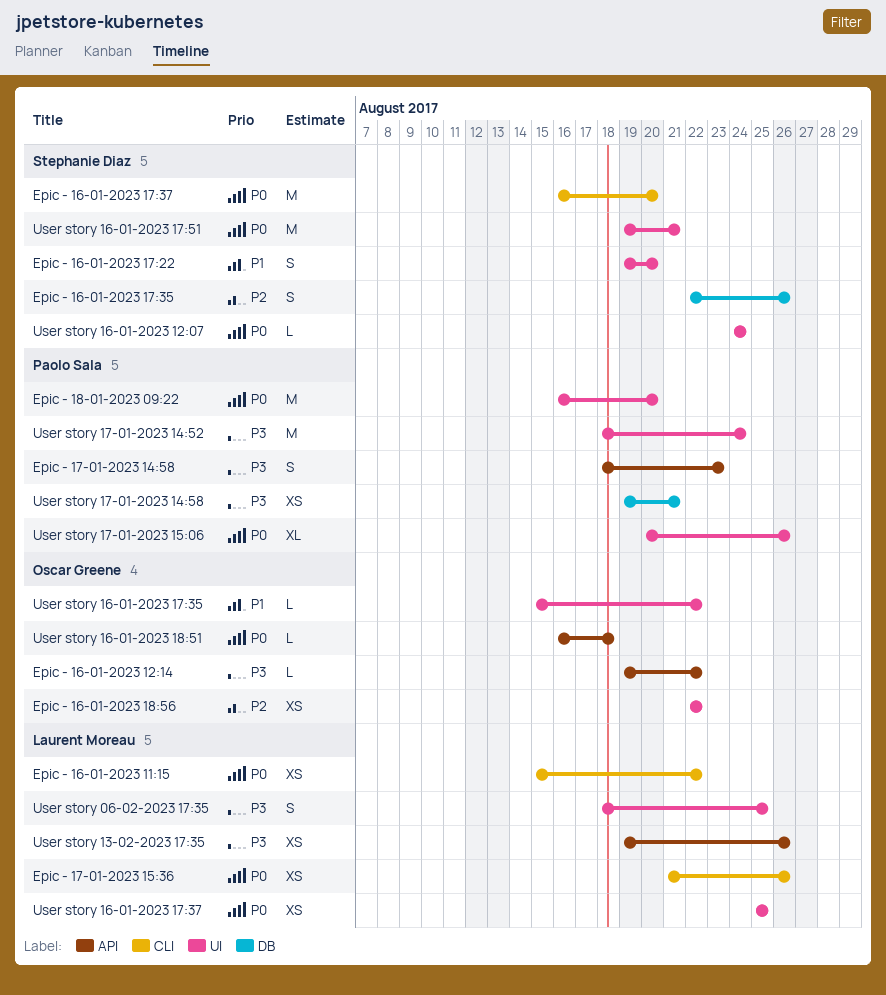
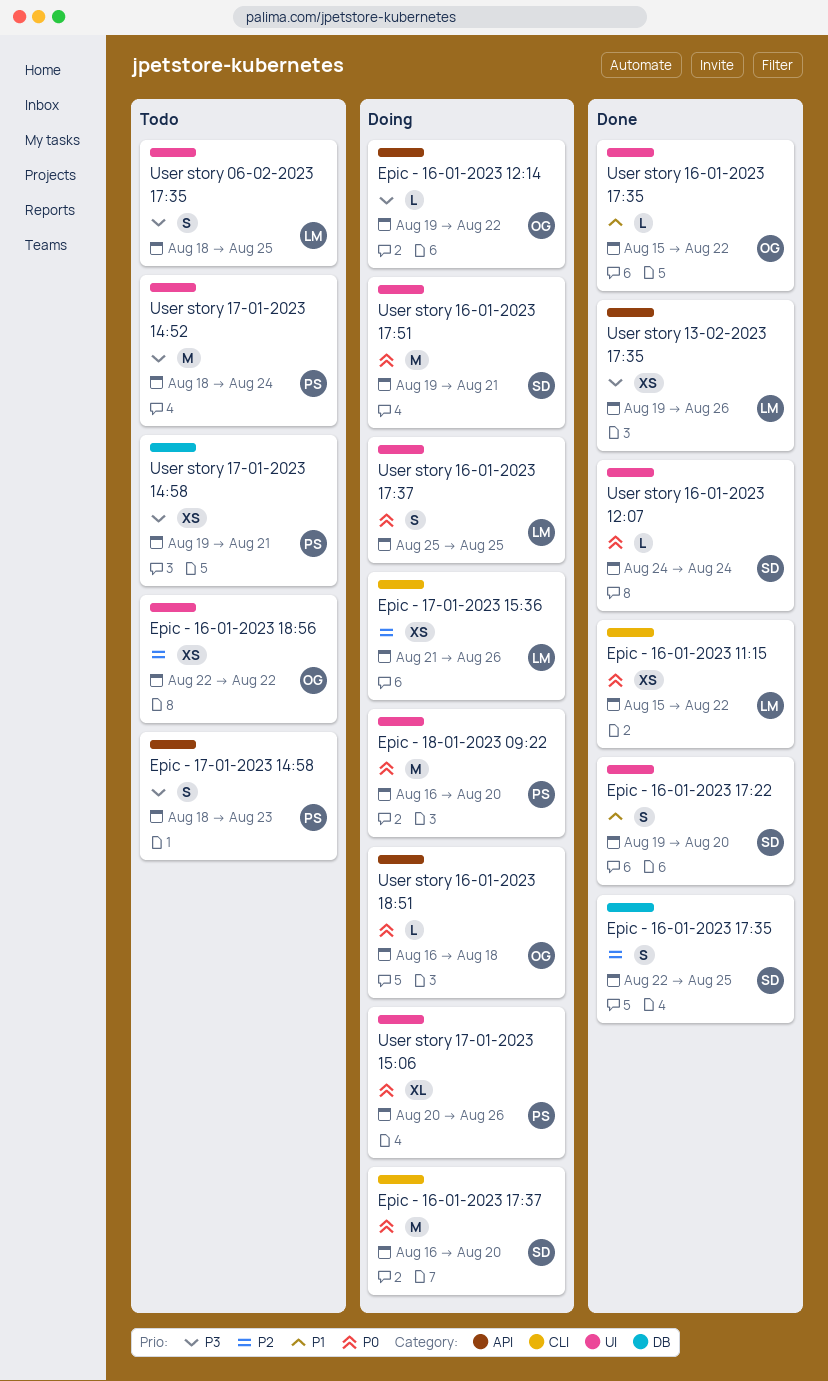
Epic - 16-01-2023 17:35, due: Aug 26 -> Aug 25
Epic - 17-01-2023 15:36, priority: P0 -> P2
User story 16-01-2023 17:37, estimate: XS -> S

